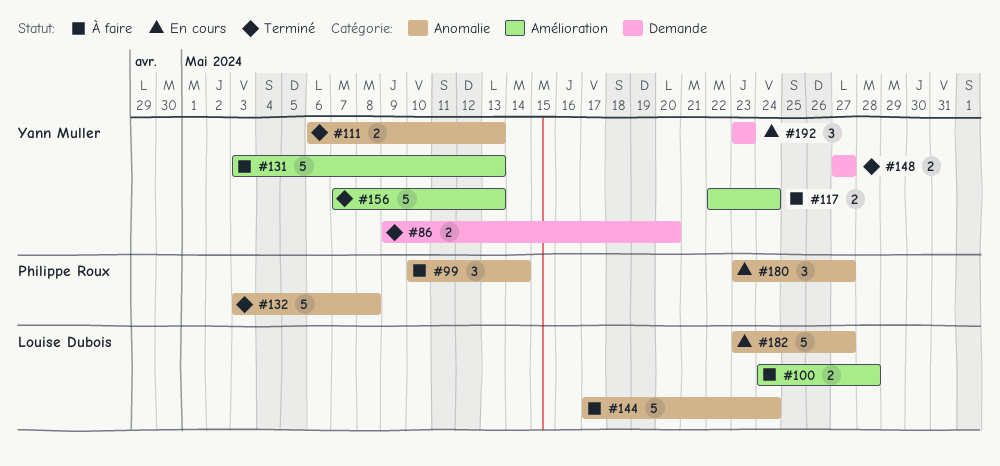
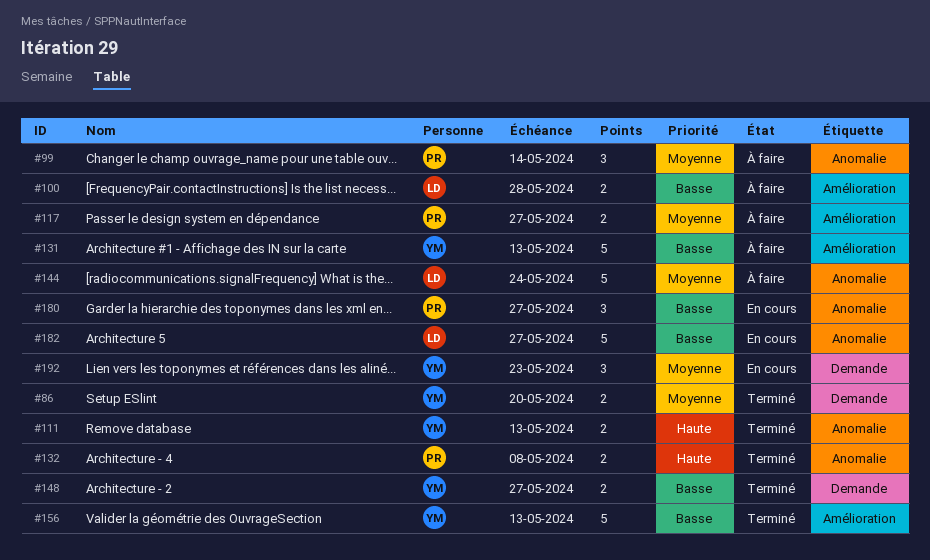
#117, owner: Yann Muller -> Philippe Roux
#117, due: May 24 -> May 27
#132, estimate: 5 -> 2

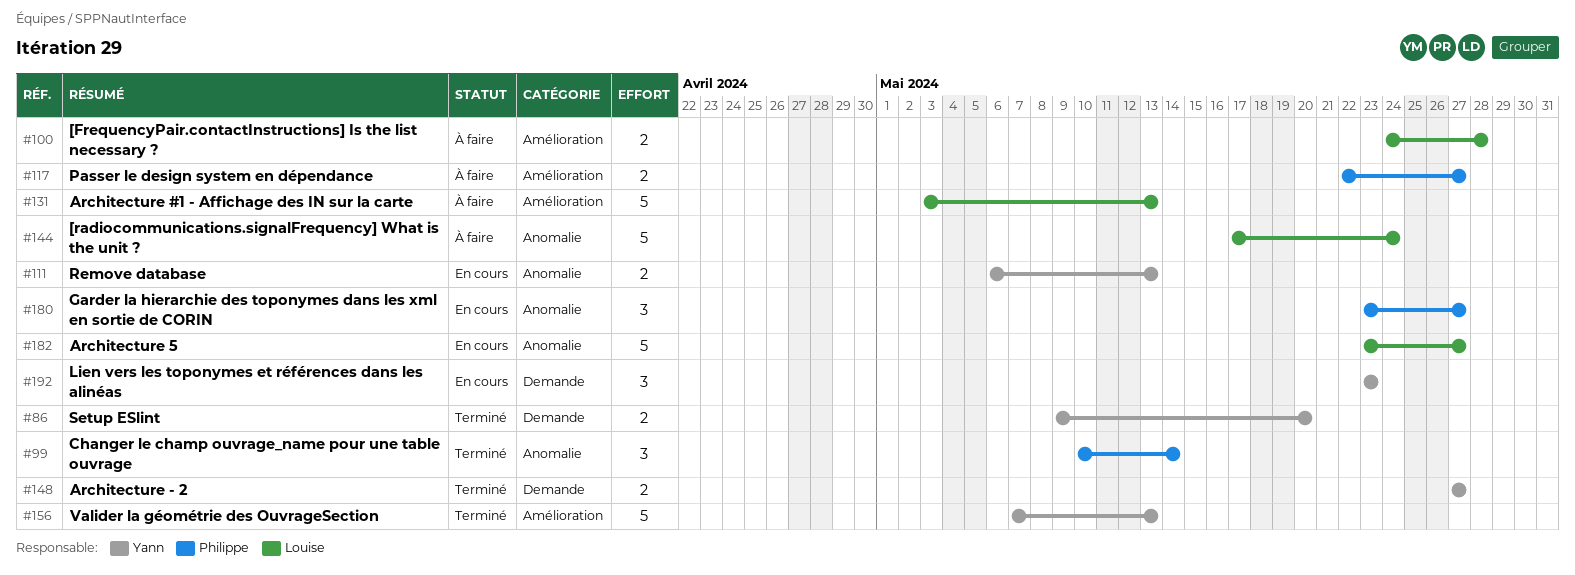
#99, status: À faire -> Terminé
#111, status: Terminé -> En cours
#131, owner: Yann -> Louise
#132: present -> none

